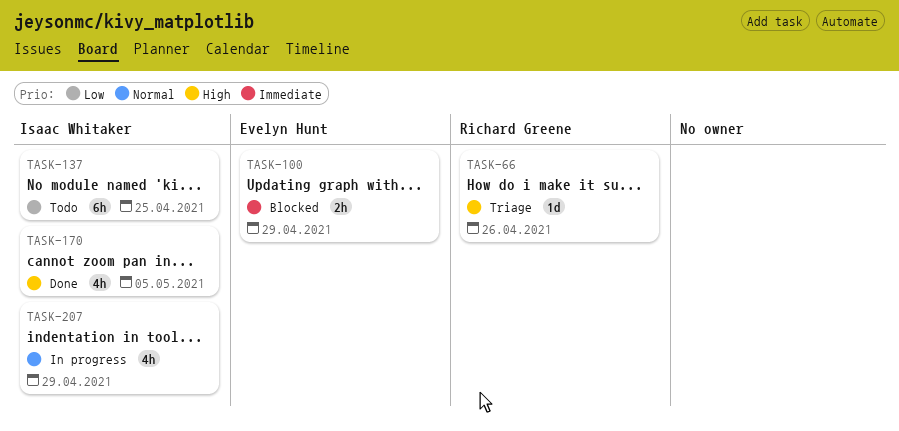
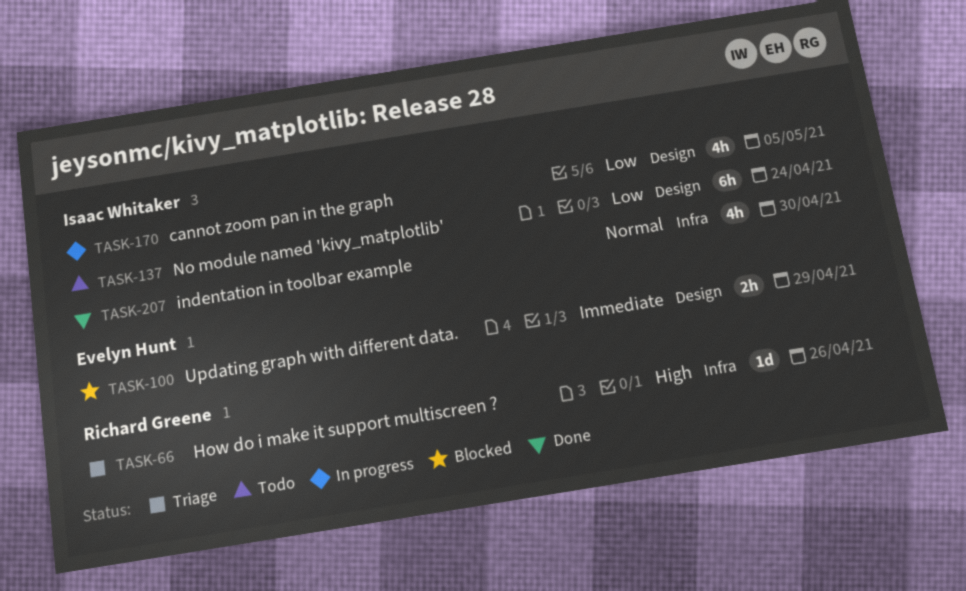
TASK-137, due: Apr 25 -> Apr 24
TASK-170, status: Done -> In progress
TASK-170, priority: High -> Low
TASK-207, status: In progress -> Done
TASK-207, due: Apr 29 -> Apr 30

